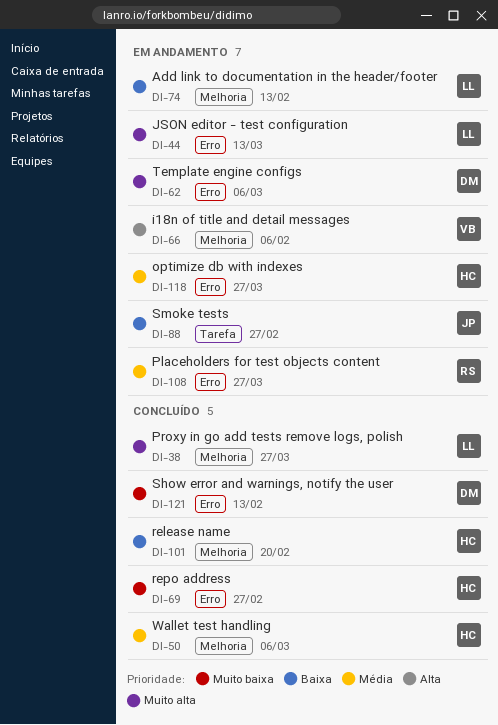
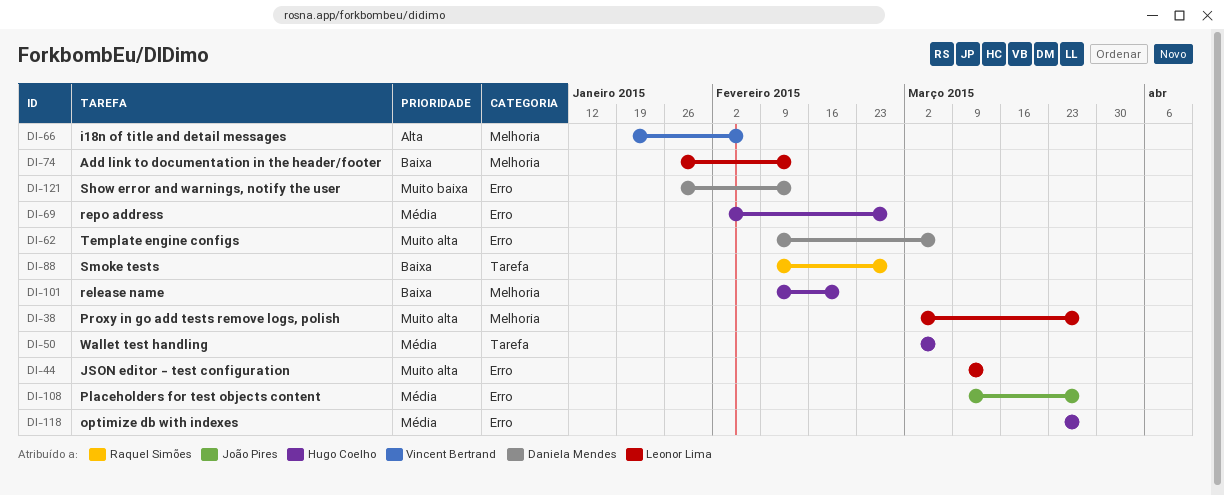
DI-50, label: Melhoria -> Tarefa
DI-69, priority: Muito baixa -> Média
DI-88, owner: João Pires -> Raquel Simões
DI-108, owner: Raquel Simões -> João Pires

